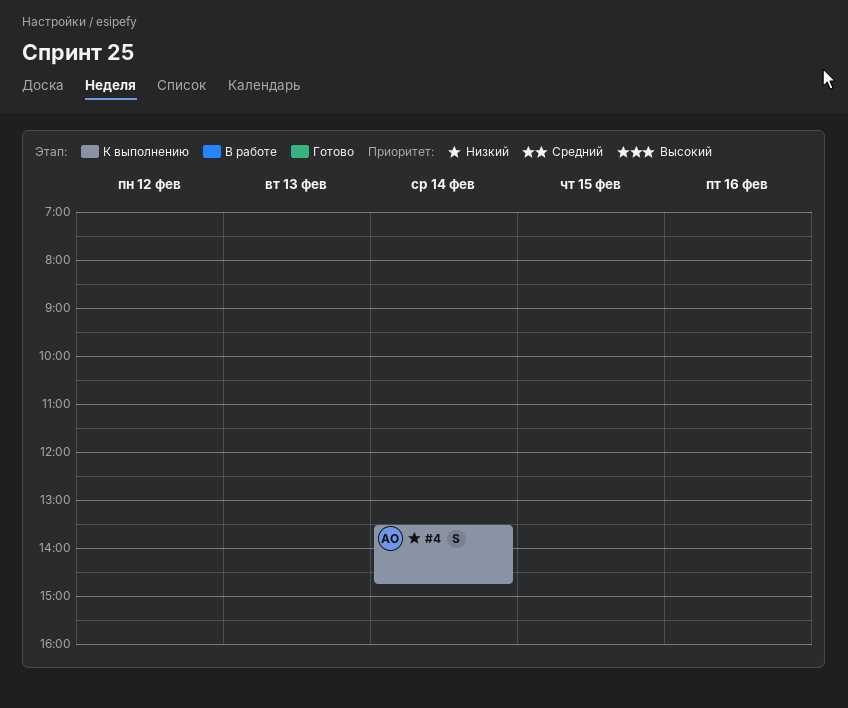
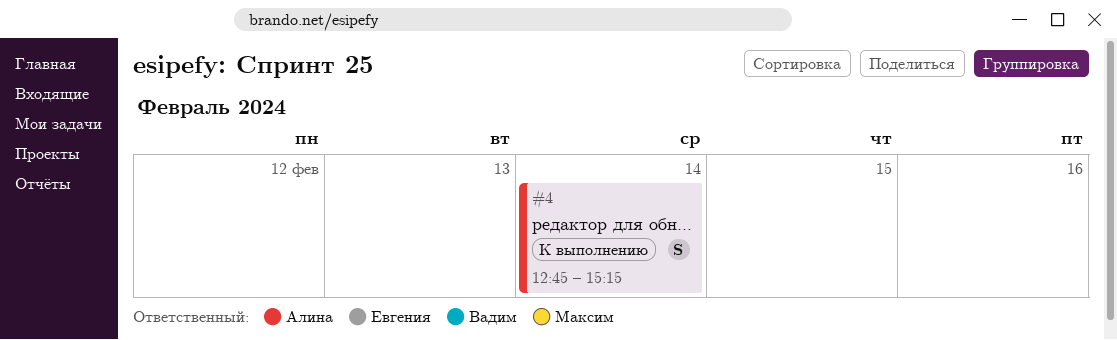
#4, begins: 13:30 -> 12:45
#4, ends: 14:45 -> 15:15

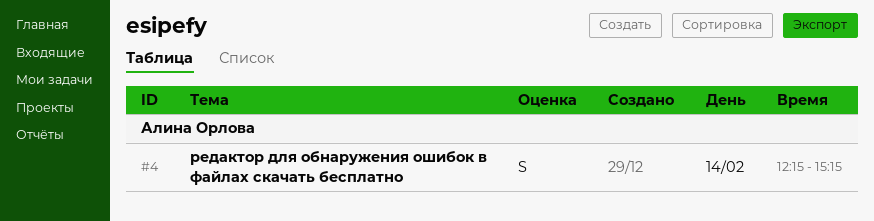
#4, begins: 12:45 -> 12:15

